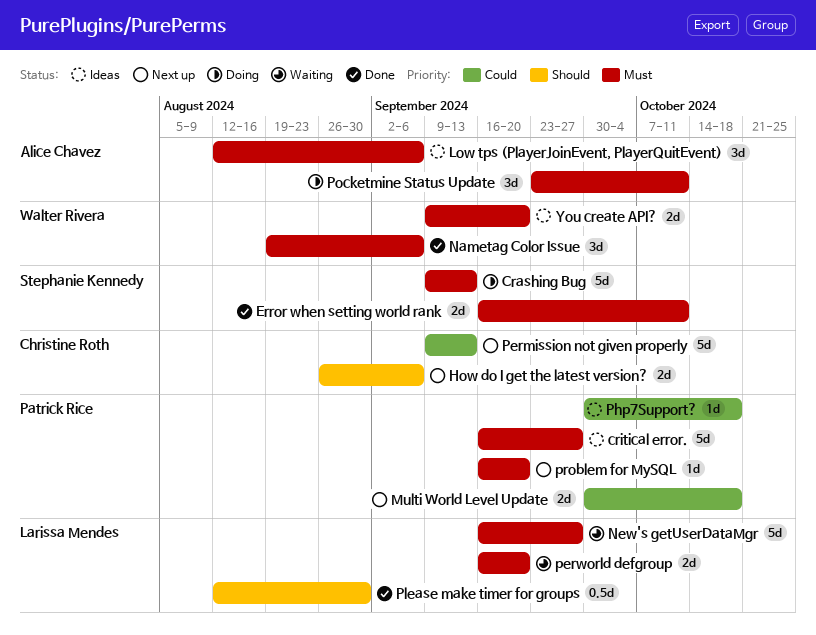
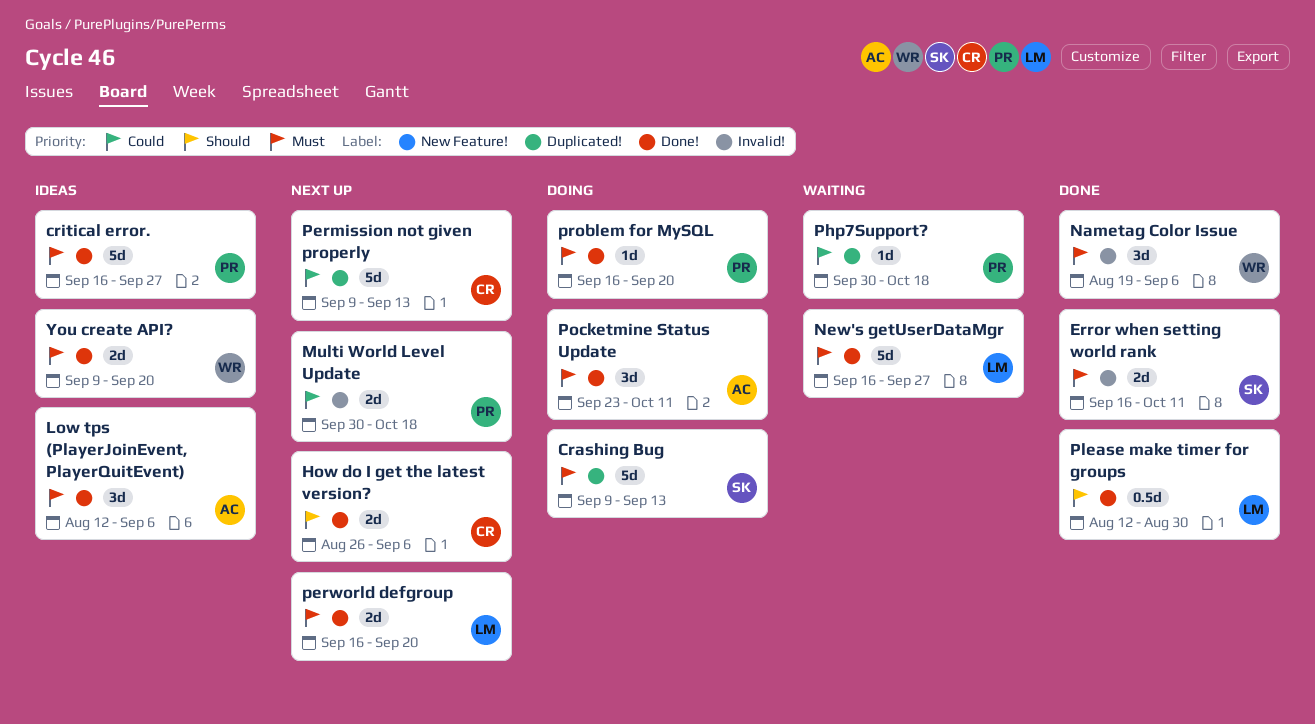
perworld defgroup, status: Waiting -> Next up
Php7Support?, status: Ideas -> Waiting
problem for MySQL, status: Next up -> Doing

